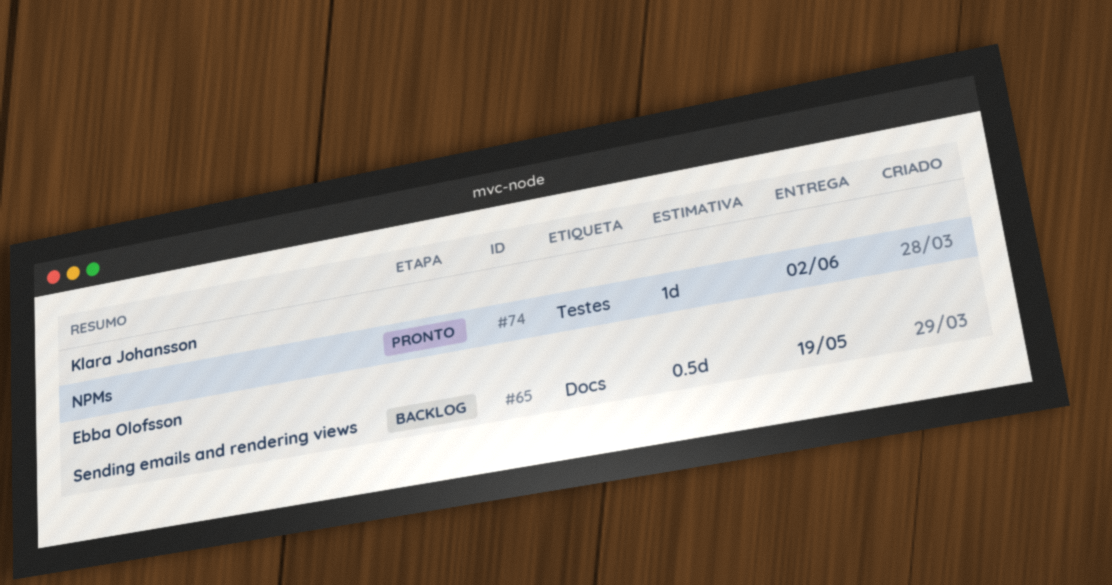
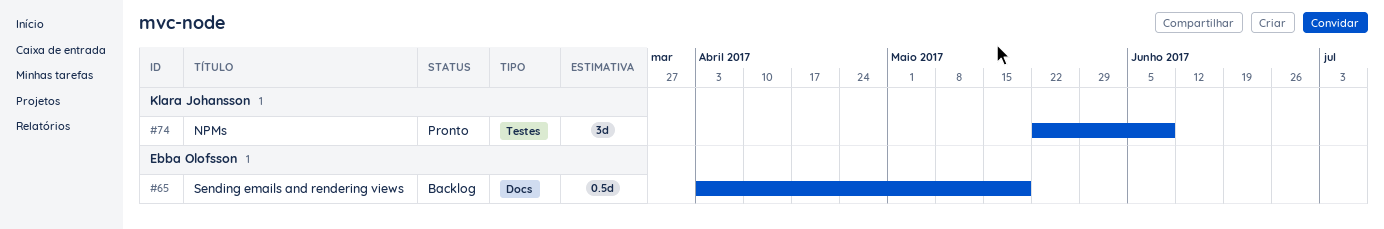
#74, estimate: 1d -> 3d
#74, due: Jun 2 -> Jun 9

